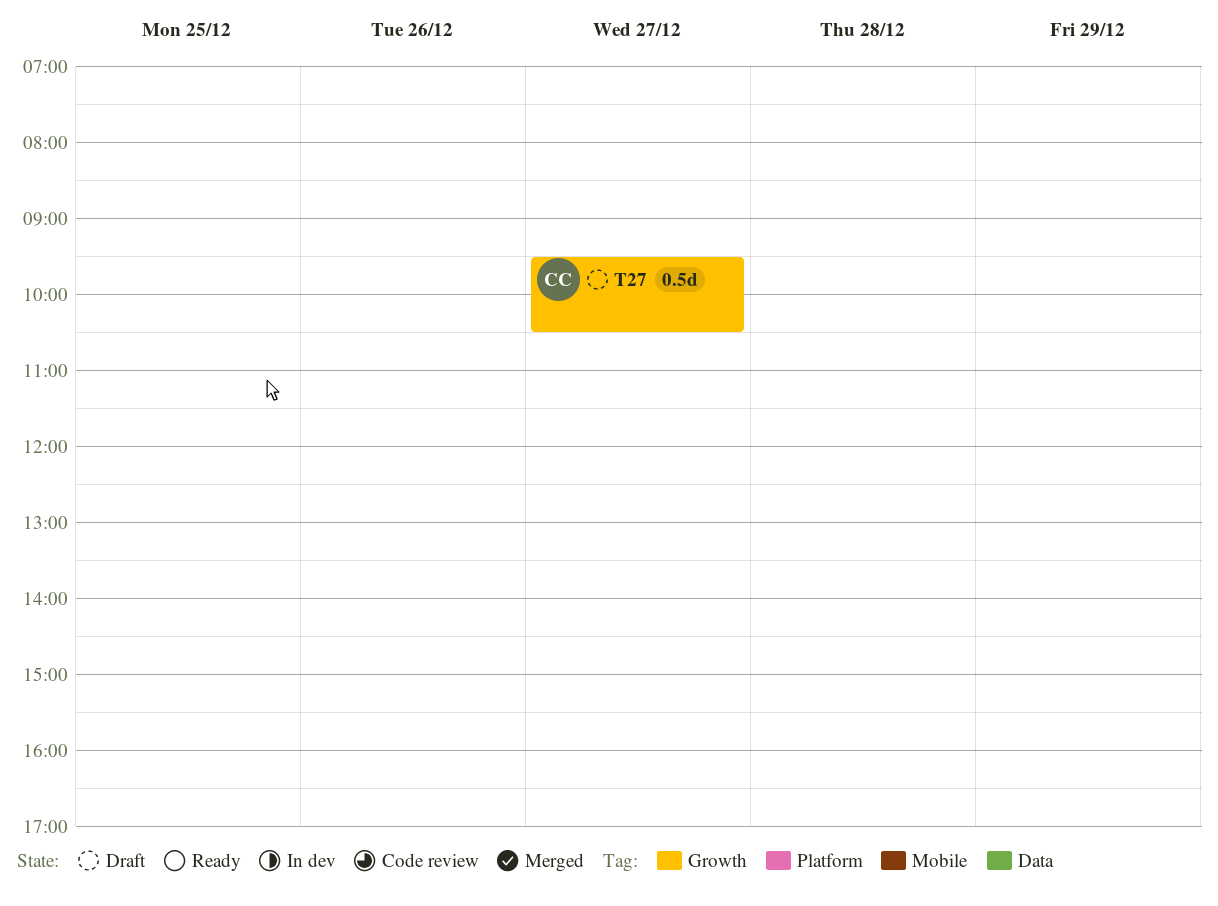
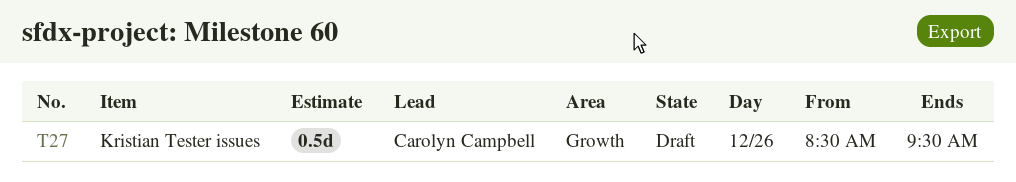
T27, day: Dec 27 -> Dec 26
T27, begins: 09:30 -> 08:30
T27, ends: 10:30 -> 09:30

